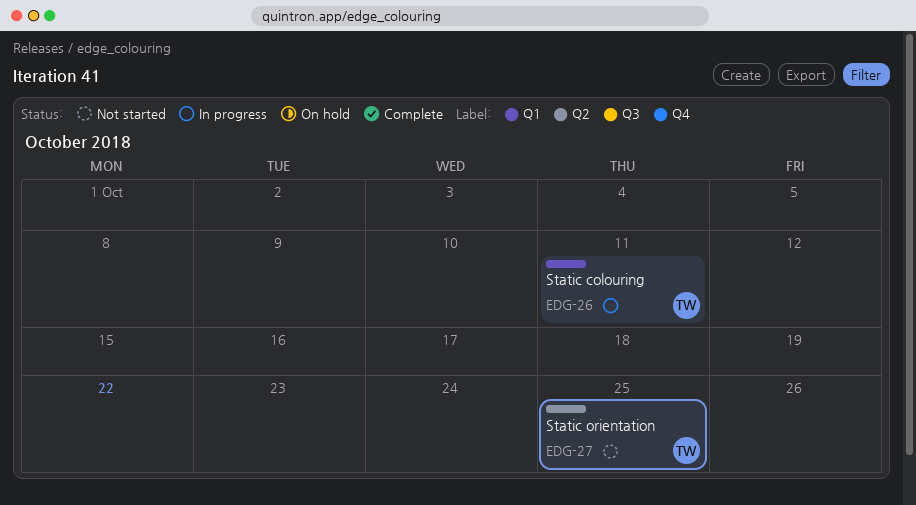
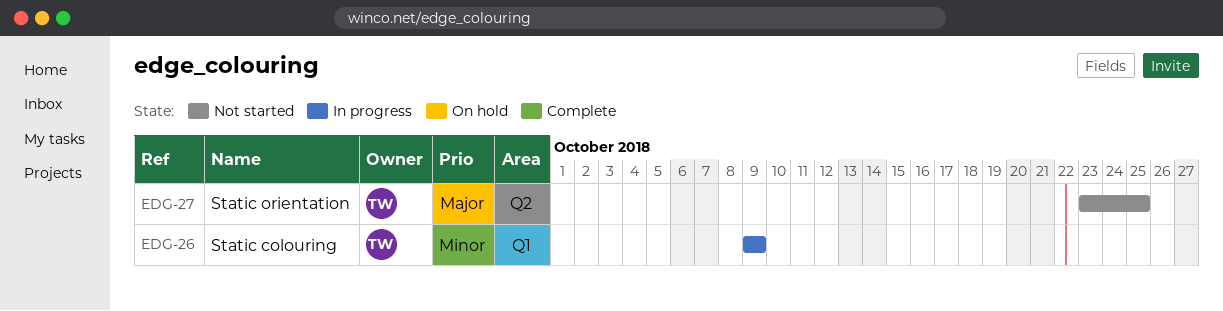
EDG-26, due: Oct 11 -> Oct 9

